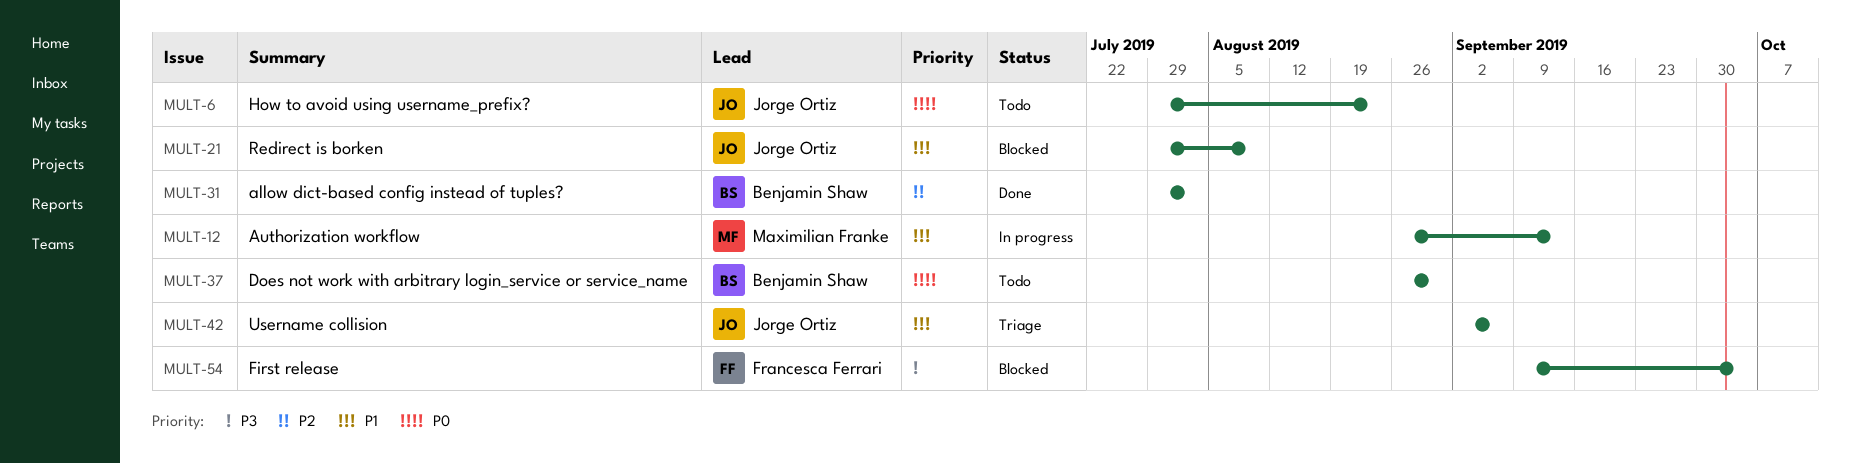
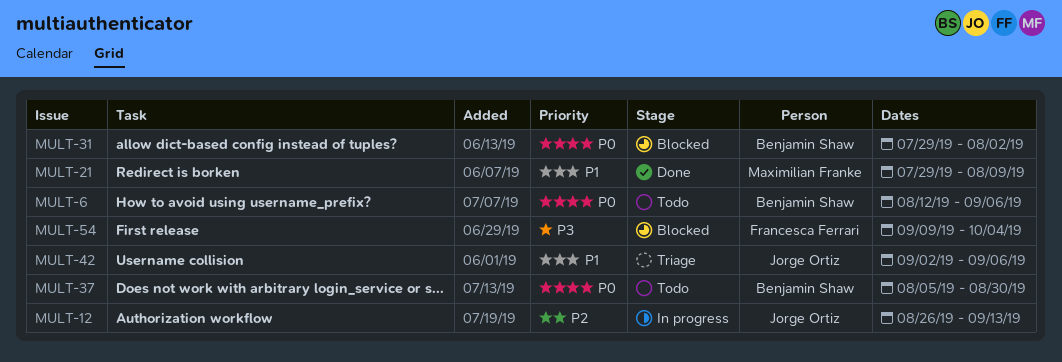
MULT-6, owner: Jorge Ortiz -> Benjamin Shaw
MULT-6, start: Jul 29 -> Aug 12
MULT-6, due: Aug 23 -> Sep 6
MULT-12, owner: Maximilian Franke -> Jorge Ortiz
MULT-12, priority: P1 -> P2
MULT-21, status: Blocked -> Done
MULT-21, owner: Jorge Ortiz -> Maximilian Franke
MULT-31, status: Done -> Blocked
MULT-31, priority: P2 -> P0
MULT-37, start: Aug 26 -> Aug 5

